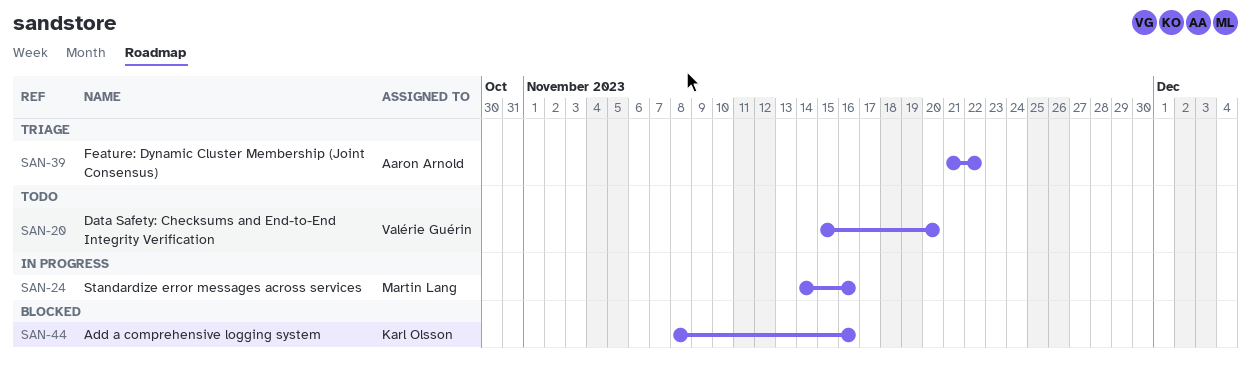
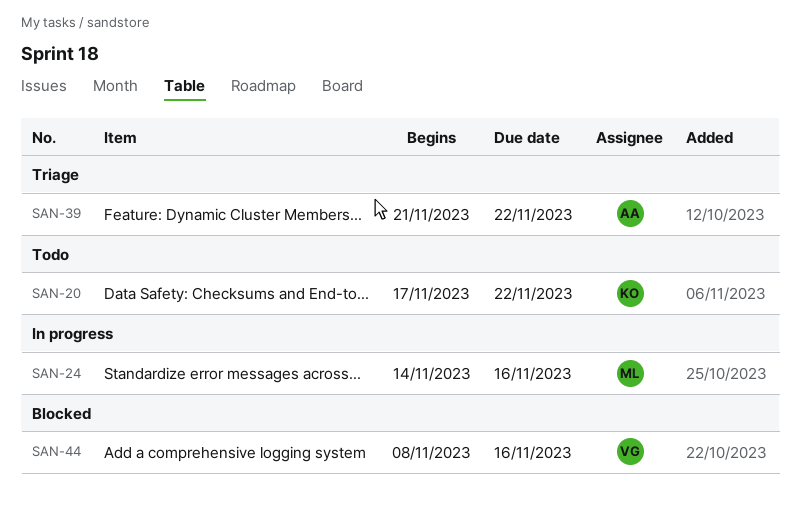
SAN-20, owner: Valérie Guérin -> Karl Olsson
SAN-20, start: Nov 15 -> Nov 17
SAN-20, due: Nov 20 -> Nov 22
SAN-44, owner: Karl Olsson -> Valérie Guérin

